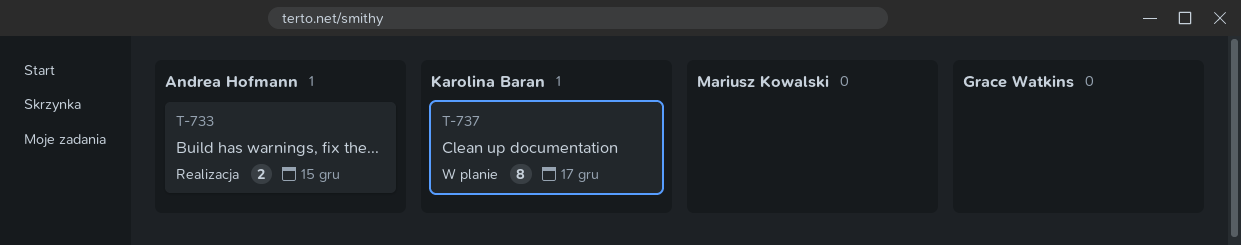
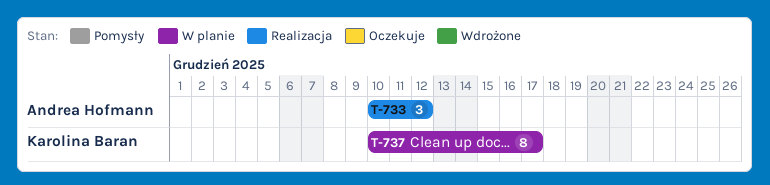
T-733, estimate: 2 -> 3
T-733, due: Dec 15 -> Dec 12

